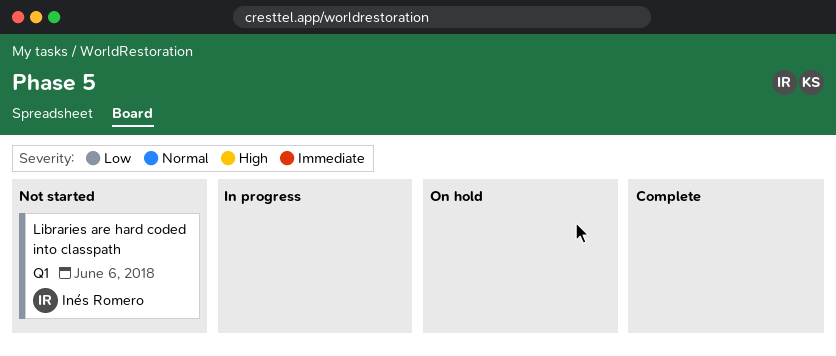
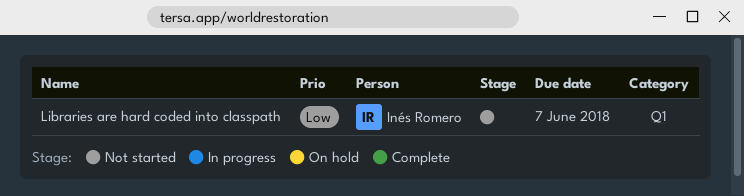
Libraries are hard coded into classpath, due: Jun 6 -> Jun 7

